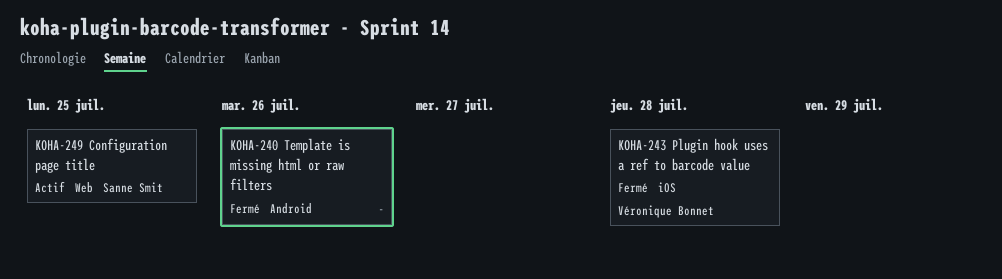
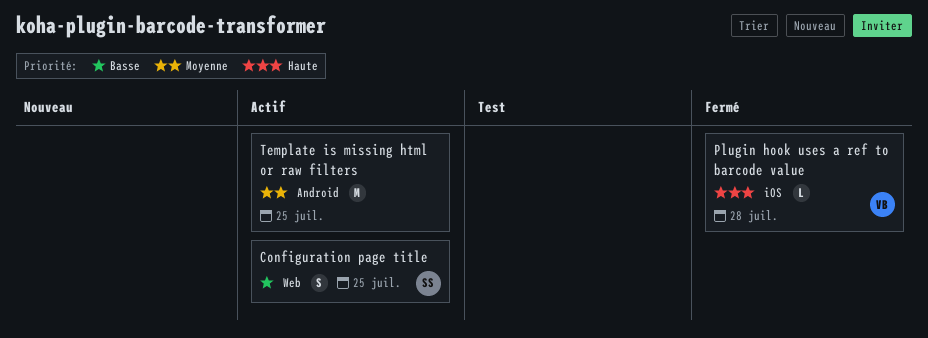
Template is missing html or raw filters, status: Fermé -> Actif
Template is missing html or raw filters, due: Jul 26 -> Jul 25

